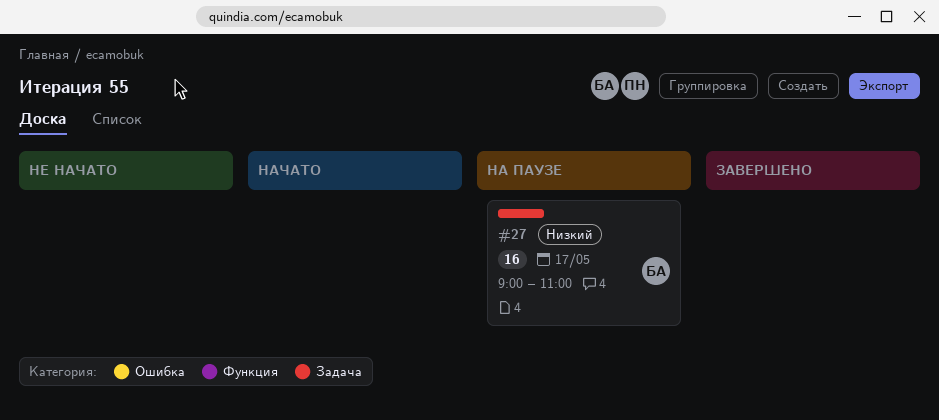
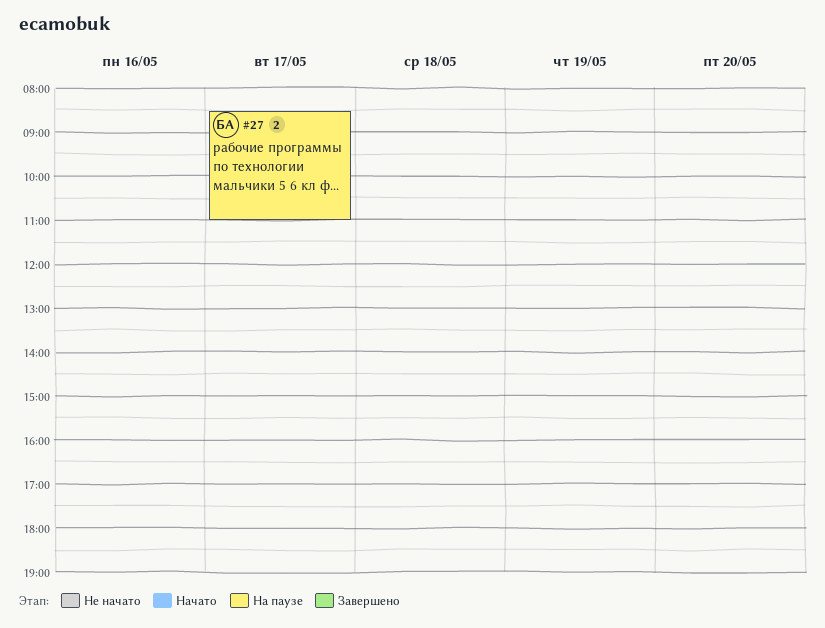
#27, estimate: 16 -> 2
#27, begins: 09:00 -> 08:30

